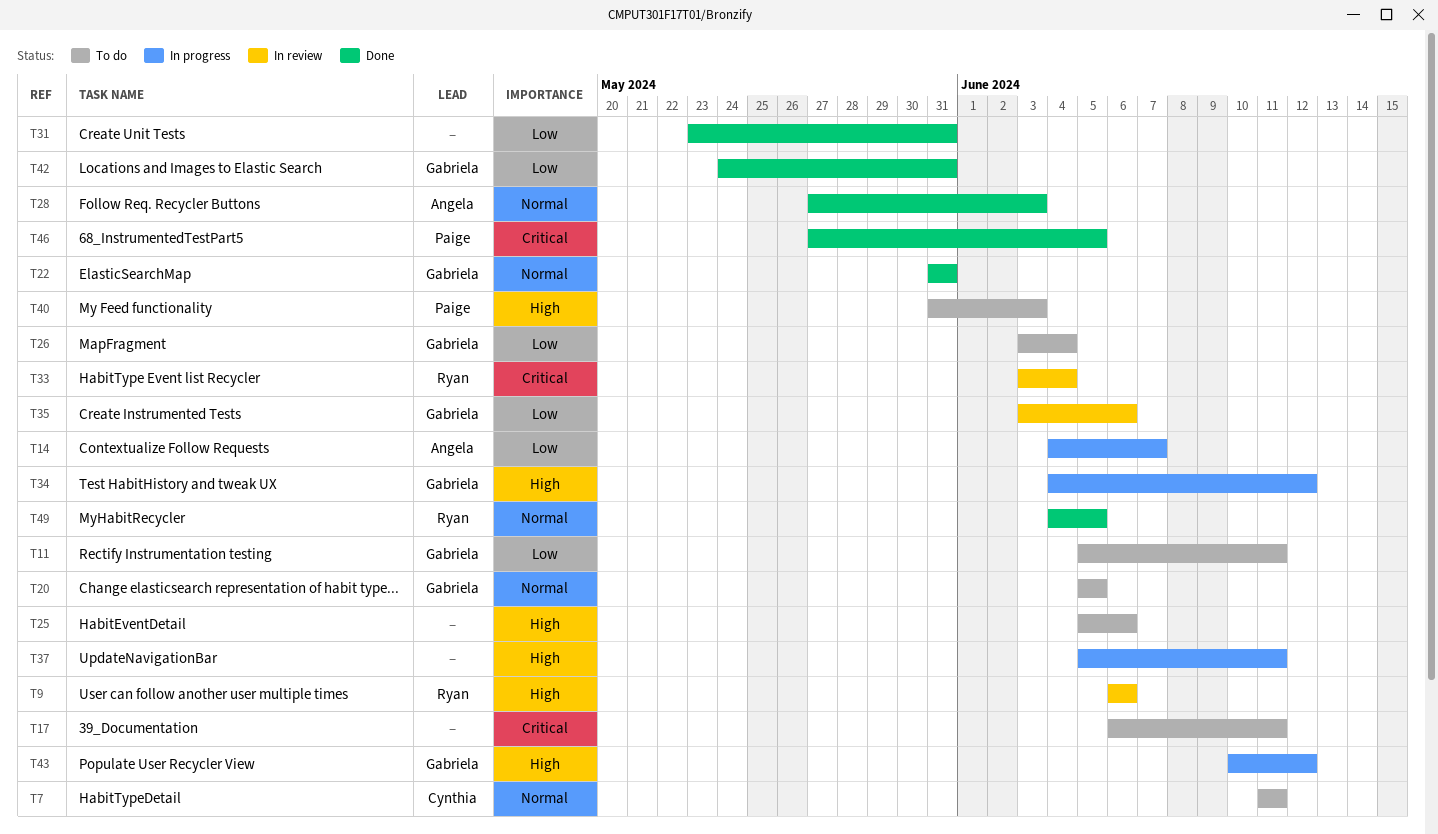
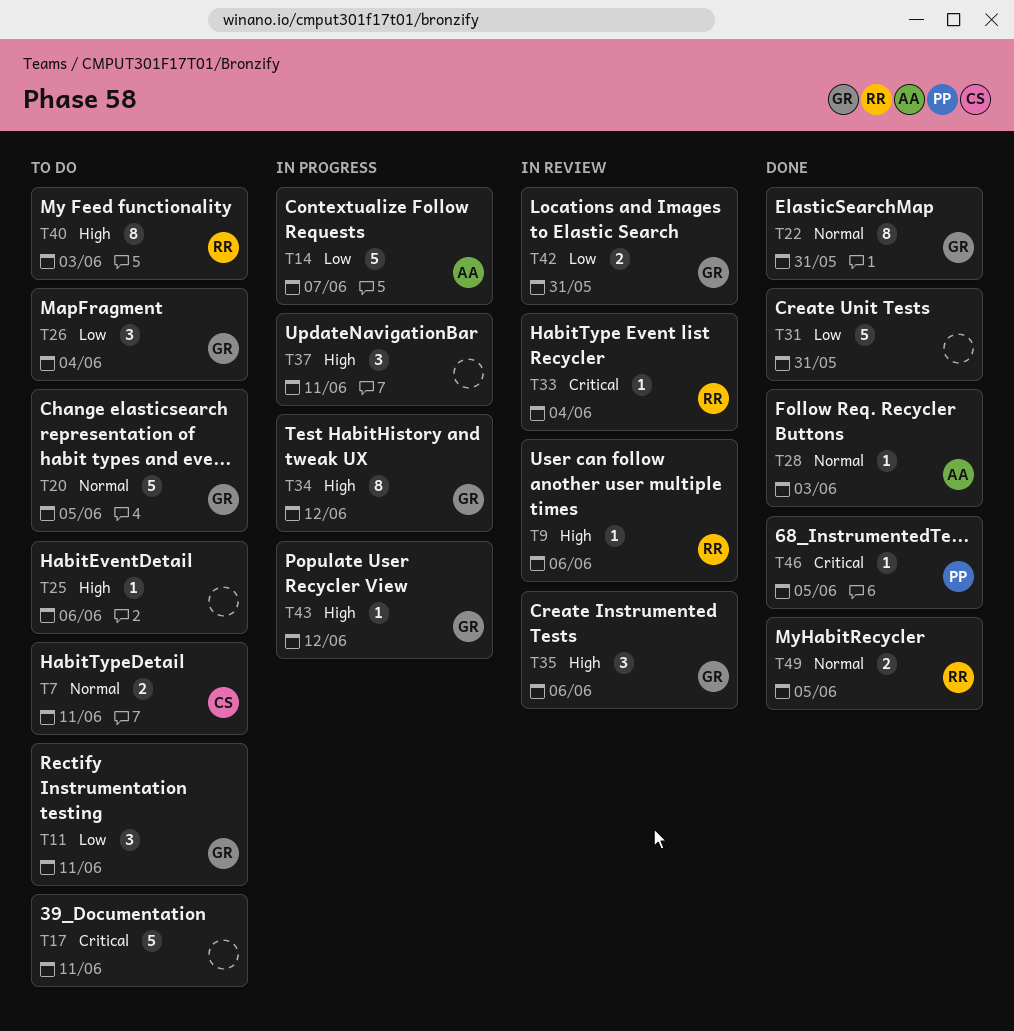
T35, priority: Low -> High
T40, owner: Paige -> Ryan
T42, status: Done -> In review

